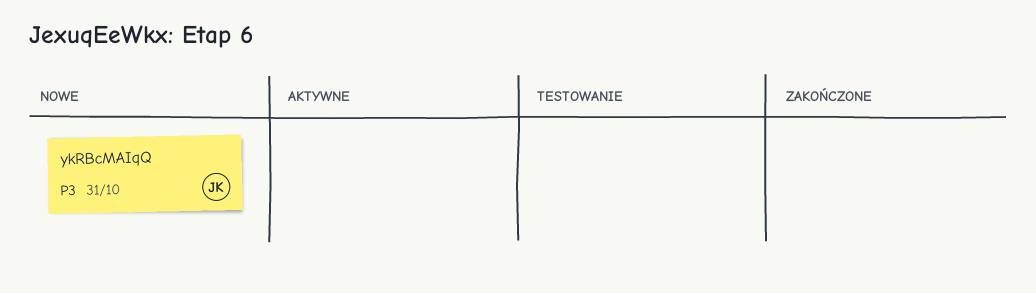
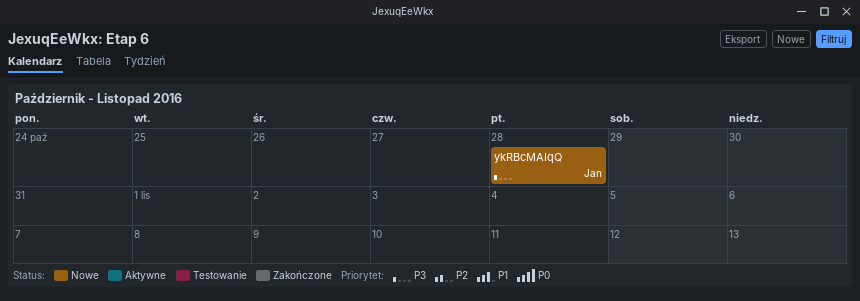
ykRBcMAIqQ, due: Oct 31 -> Oct 28

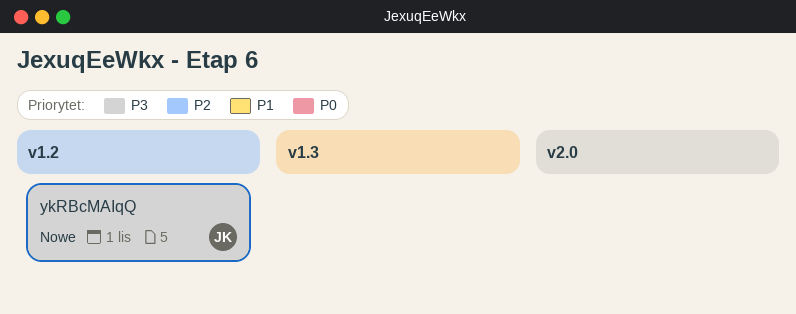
ykRBcMAIqQ, due: Oct 28 -> Nov 1

